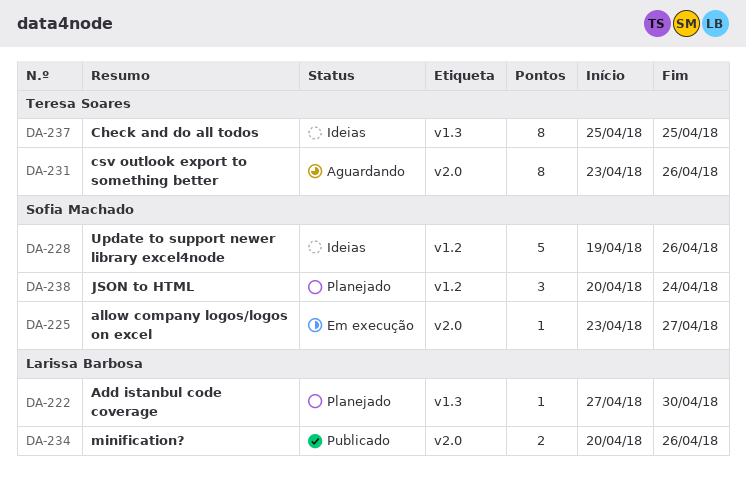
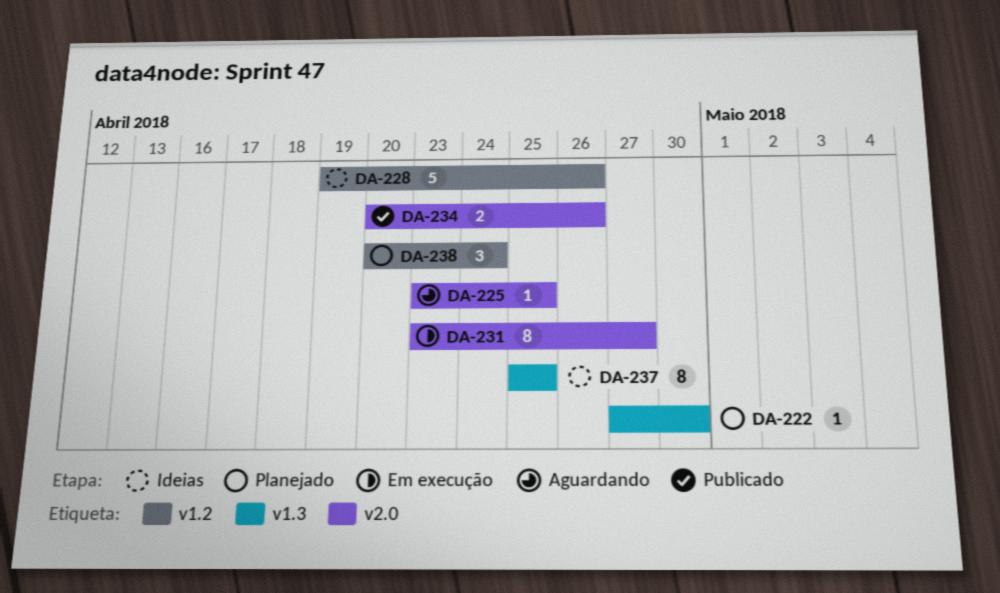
DA-225, status: Em execução -> Aguardando
DA-225, due: Apr 27 -> Apr 25
DA-231, status: Aguardando -> Em execução
DA-231, due: Apr 26 -> Apr 27

